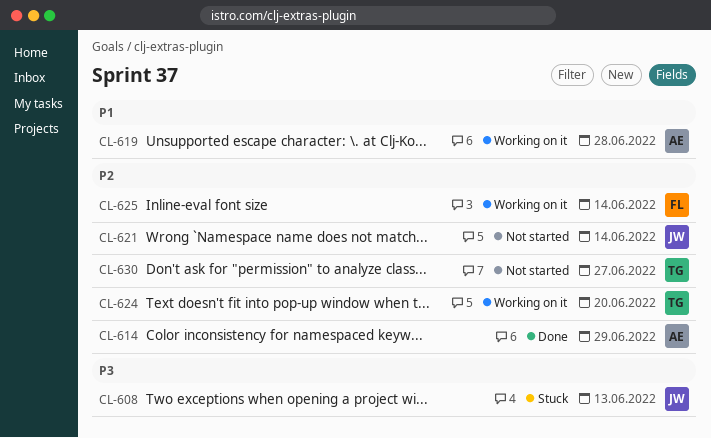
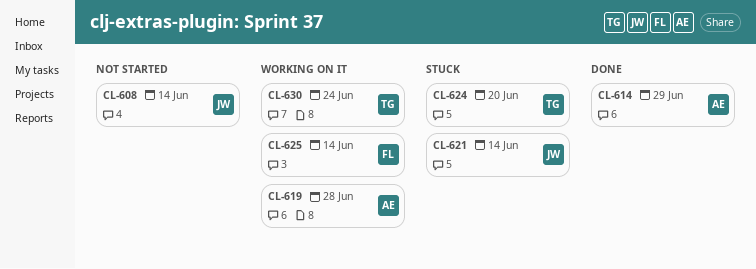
CL-608, status: Stuck -> Not started
CL-608, due: Jun 13 -> Jun 14
CL-621, status: Not started -> Stuck
CL-624, status: Working on it -> Stuck
CL-630, status: Not started -> Working on it
CL-630, due: Jun 27 -> Jun 24

